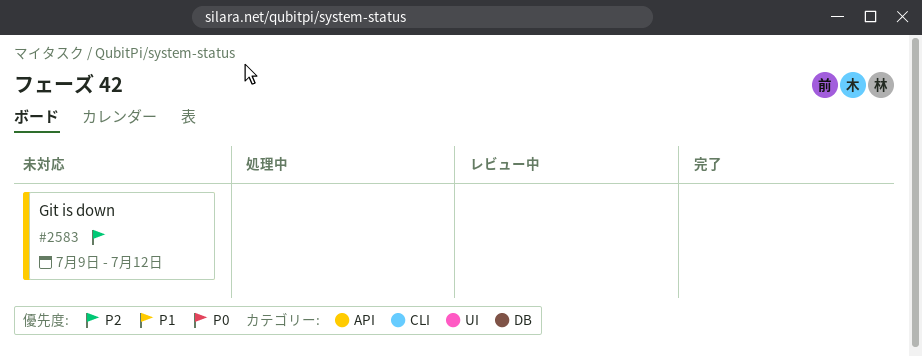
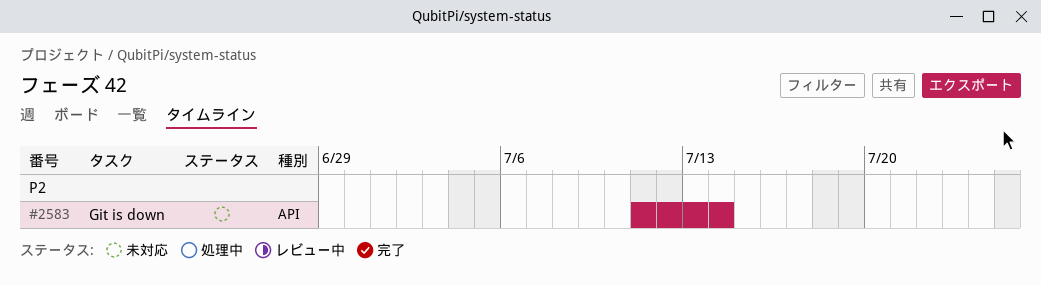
#2583, start: Jul 9 -> Jul 11
#2583, due: Jul 12 -> Jul 14

